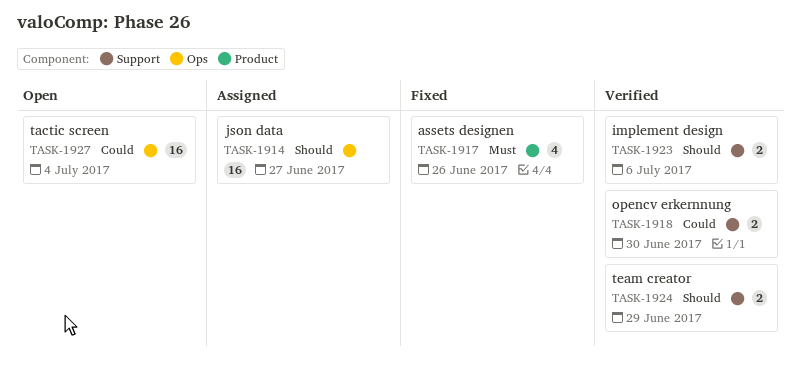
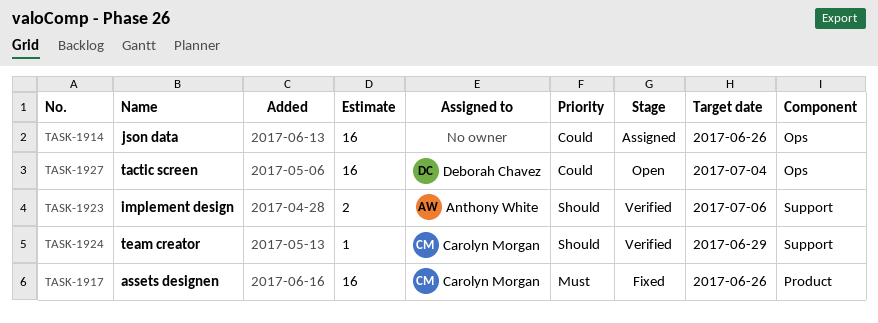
TASK-1914, priority: Should -> Could
TASK-1914, due: Jun 27 -> Jun 26
TASK-1917, estimate: 4 -> 16
TASK-1918: present -> none
TASK-1924, estimate: 2 -> 1

